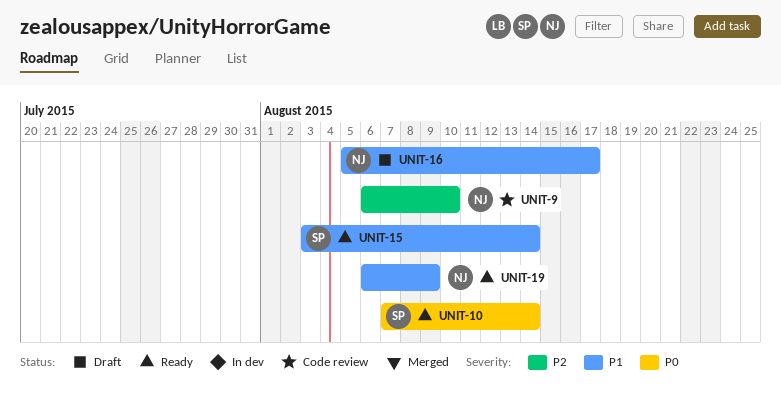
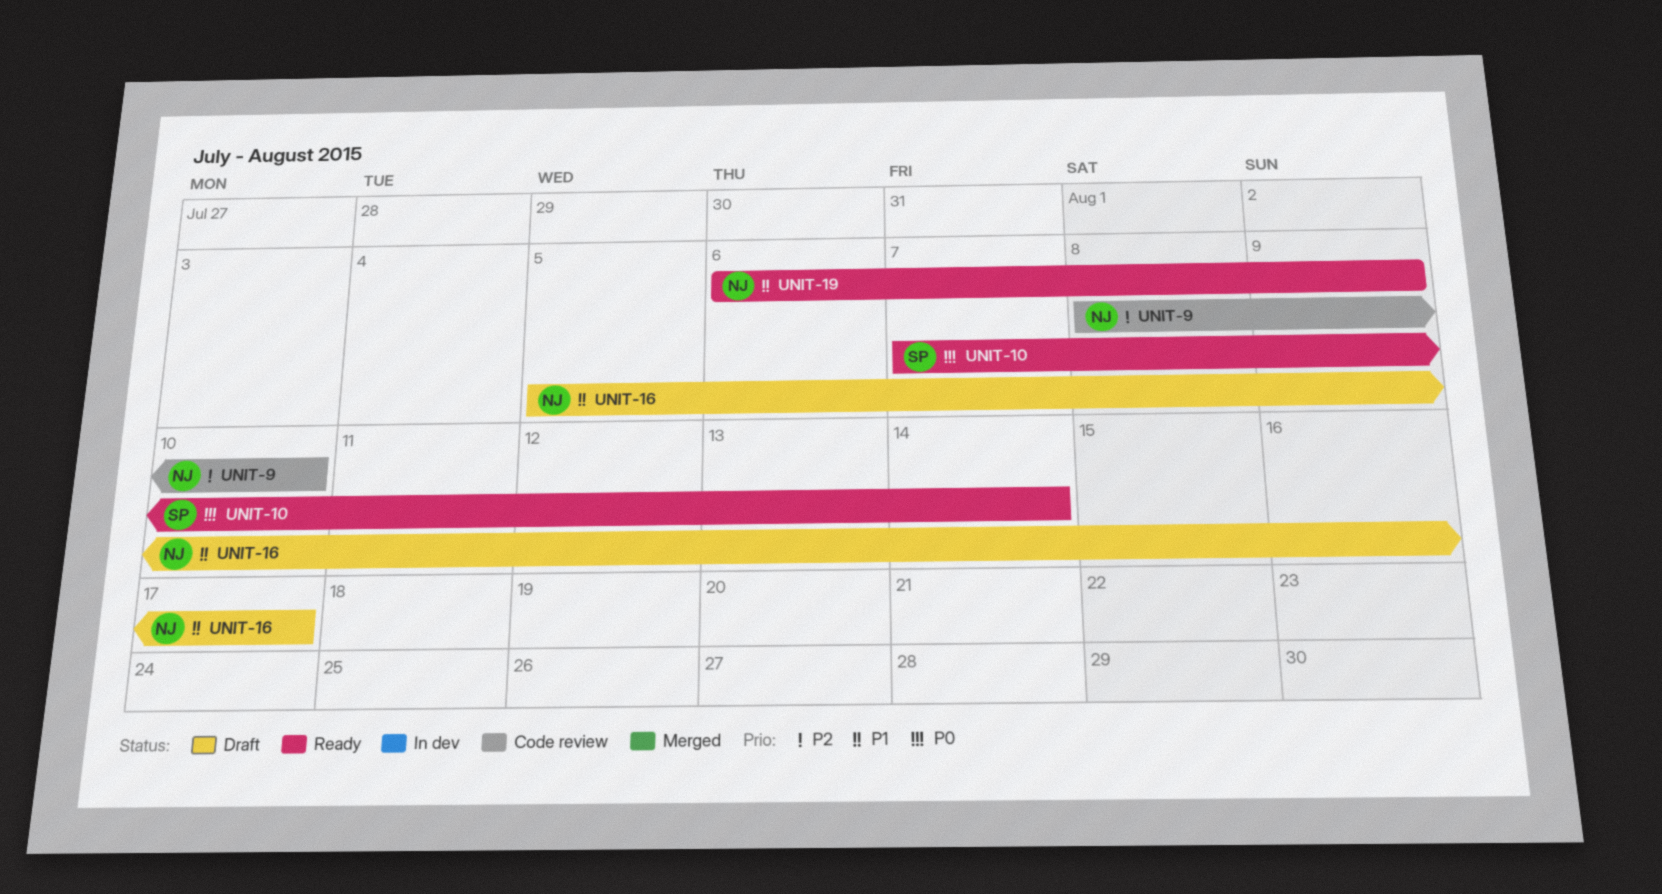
UNIT-9, start: Aug 6 -> Aug 8
UNIT-15: present -> none

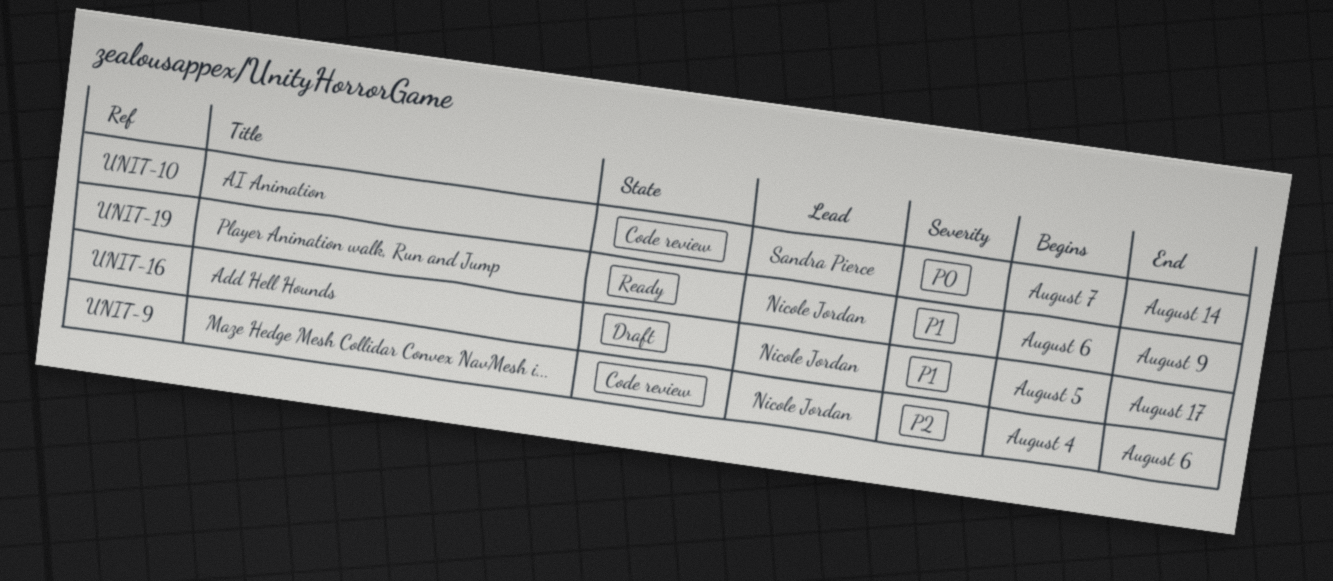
UNIT-9, start: Aug 8 -> Aug 4
UNIT-9, due: Aug 10 -> Aug 6
UNIT-10, status: Ready -> Code review

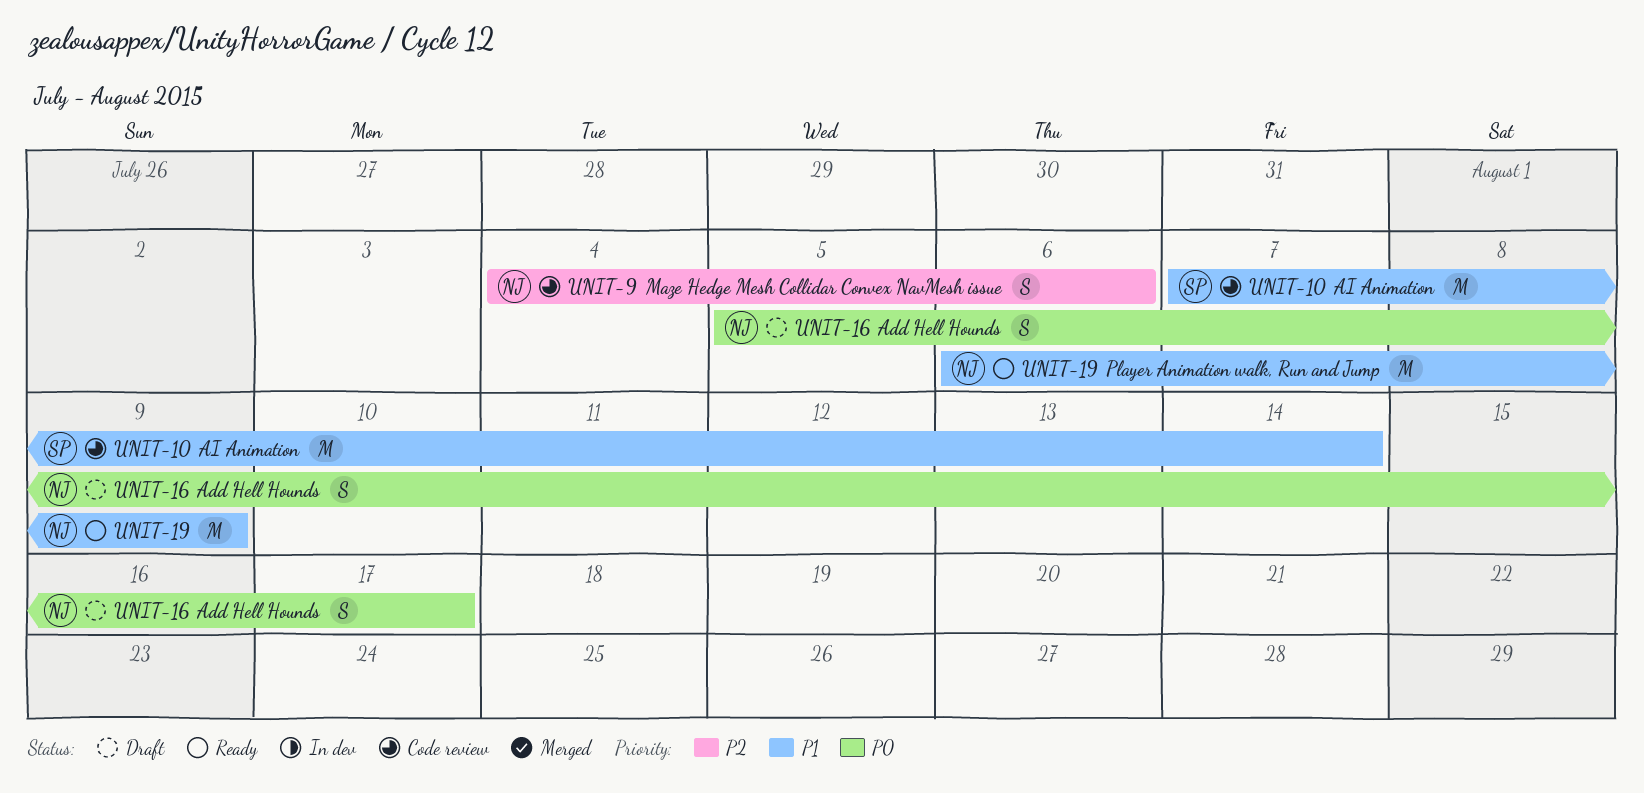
UNIT-10, priority: P0 -> P1
UNIT-16, priority: P1 -> P0

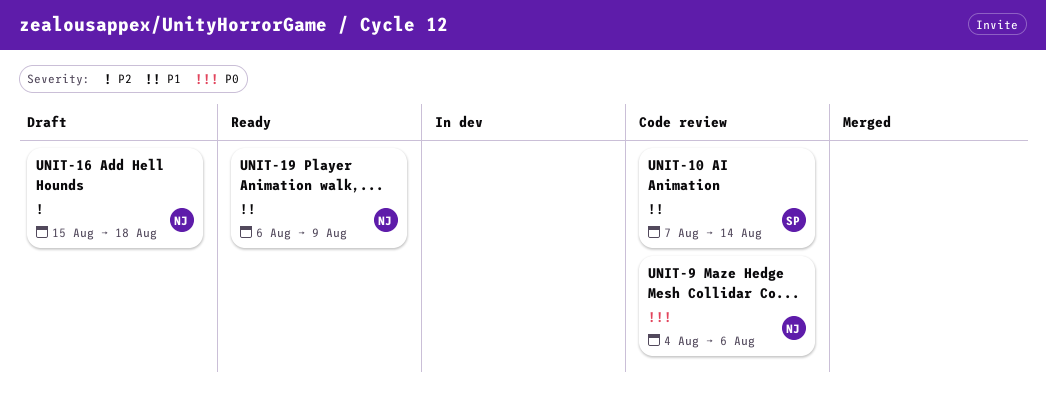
UNIT-9, priority: P2 -> P0
UNIT-16, priority: P0 -> P2
UNIT-16, start: Aug 5 -> Aug 15
UNIT-16, due: Aug 17 -> Aug 18

